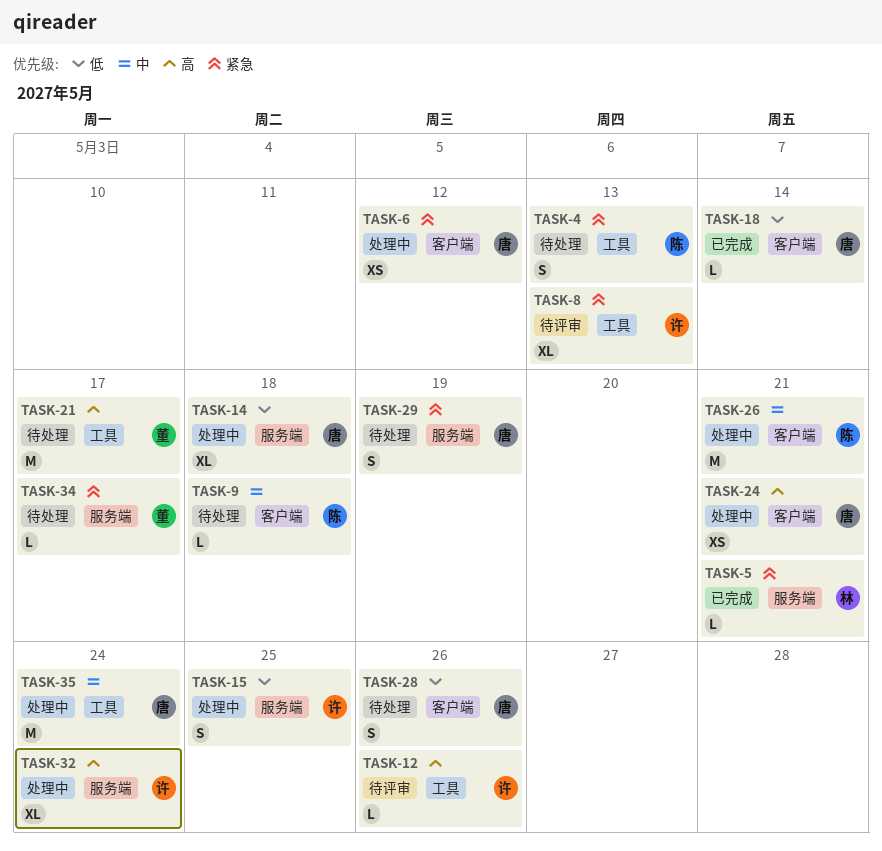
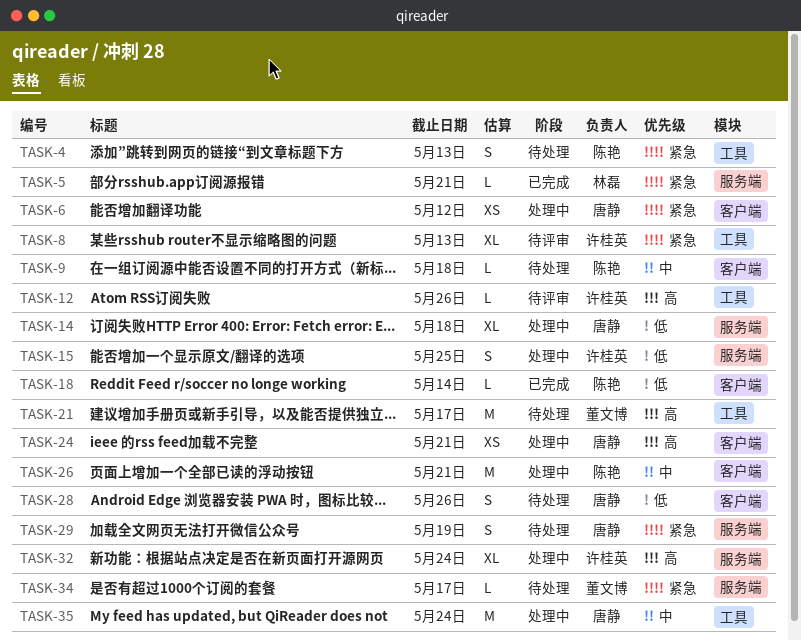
TASK-18, owner: 唐静 -> 陈艳

